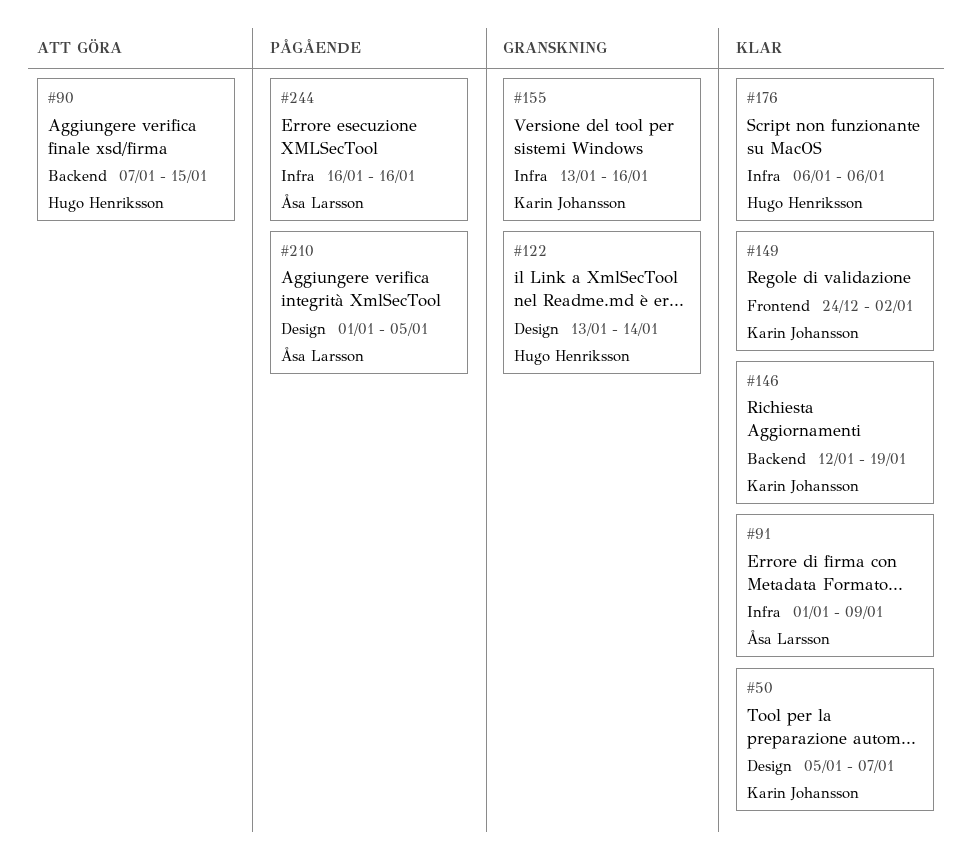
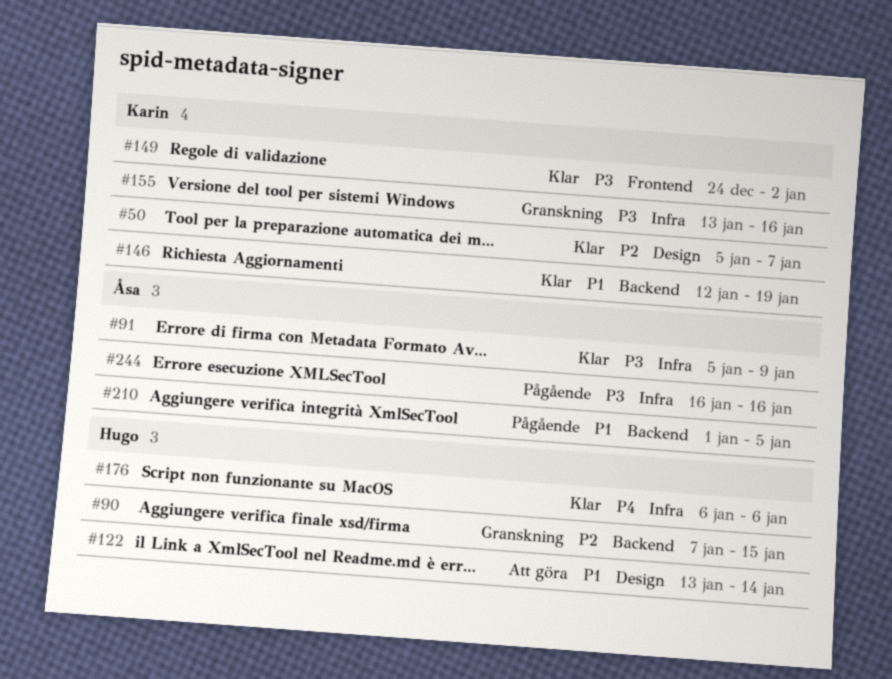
#90, status: Att göra -> Granskning
#91, start: Jan 1 -> Jan 5
#122, status: Granskning -> Att göra
#210, label: Design -> Backend

